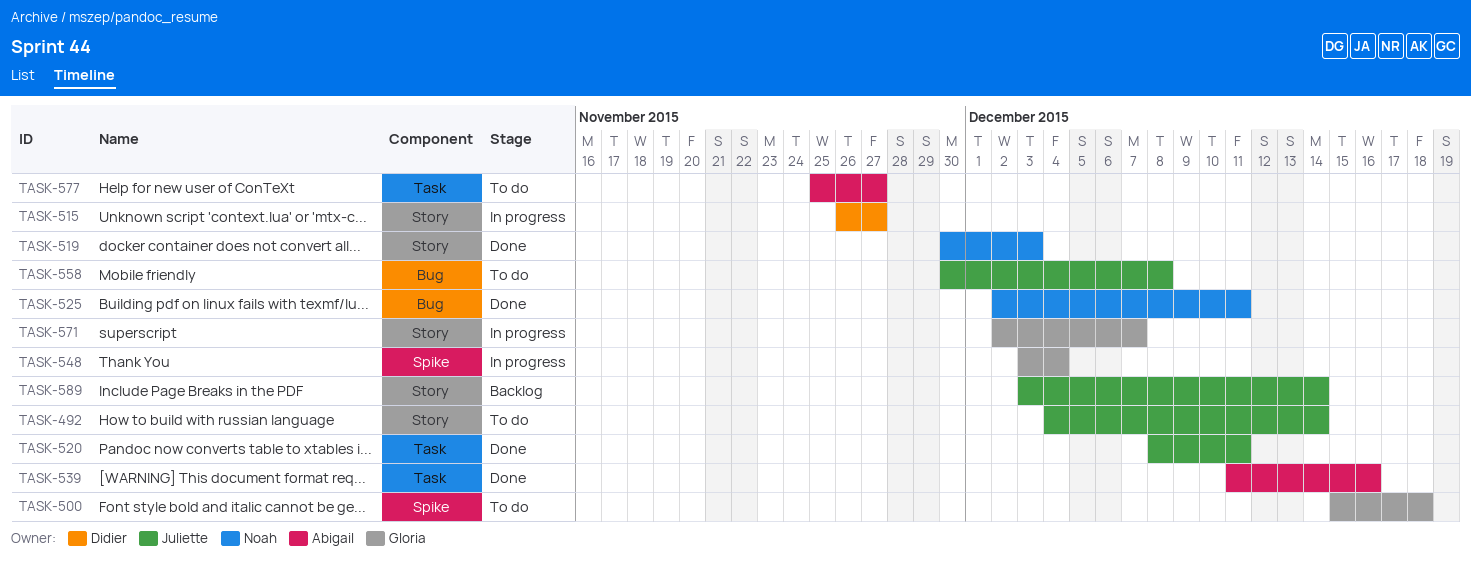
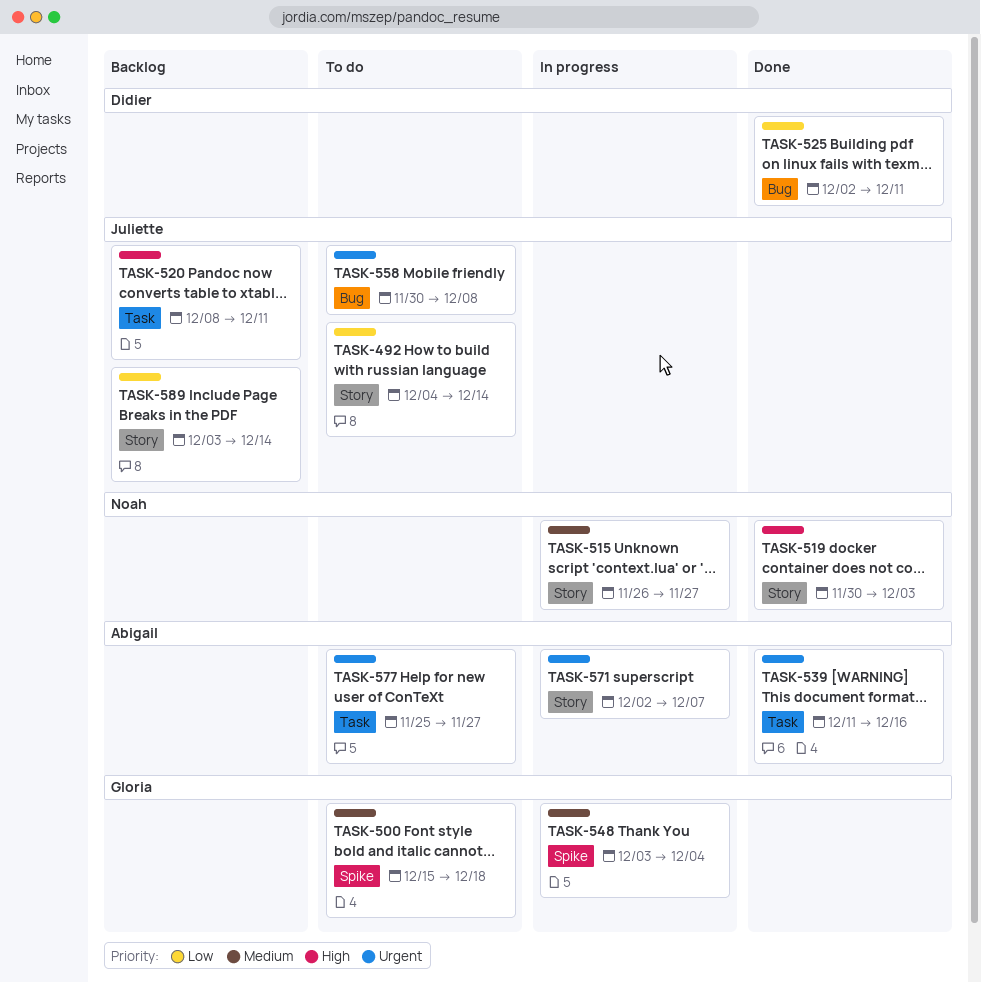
TASK-515, owner: Didier -> Noah
TASK-520, status: Done -> Backlog
TASK-525, owner: Noah -> Didier
TASK-571, owner: Gloria -> Abigail

